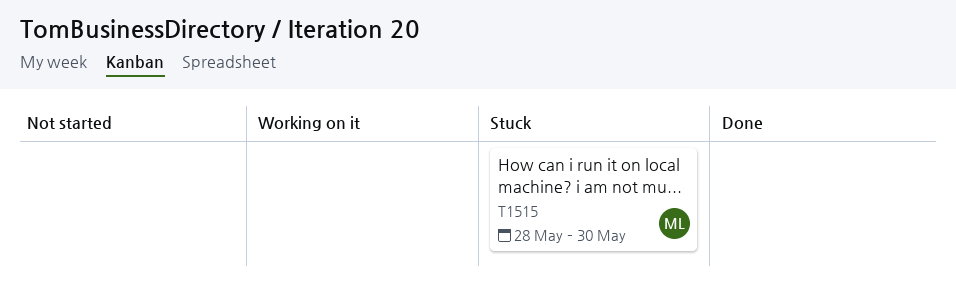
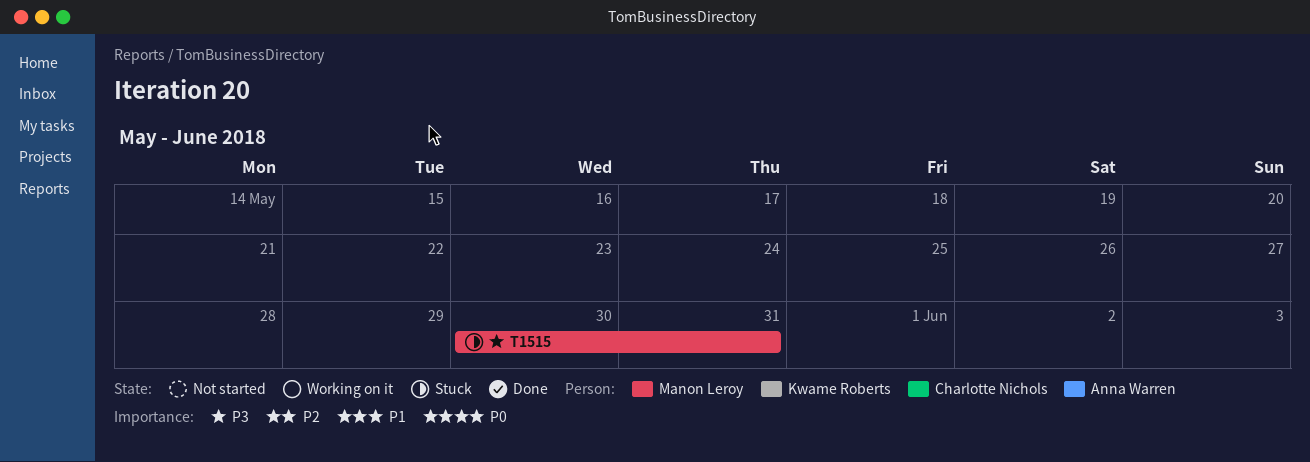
T1515, start: May 28 -> May 30
T1515, due: May 30 -> May 31

